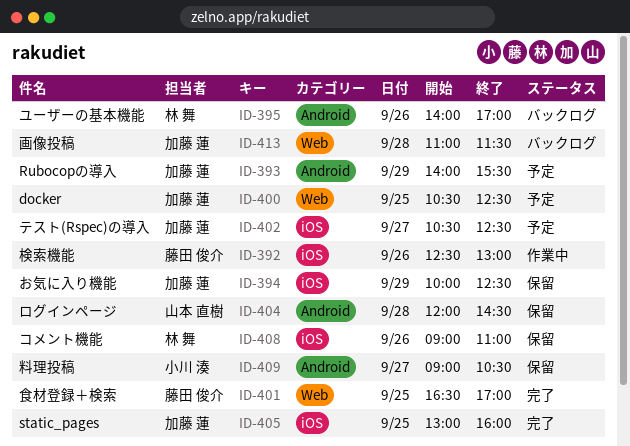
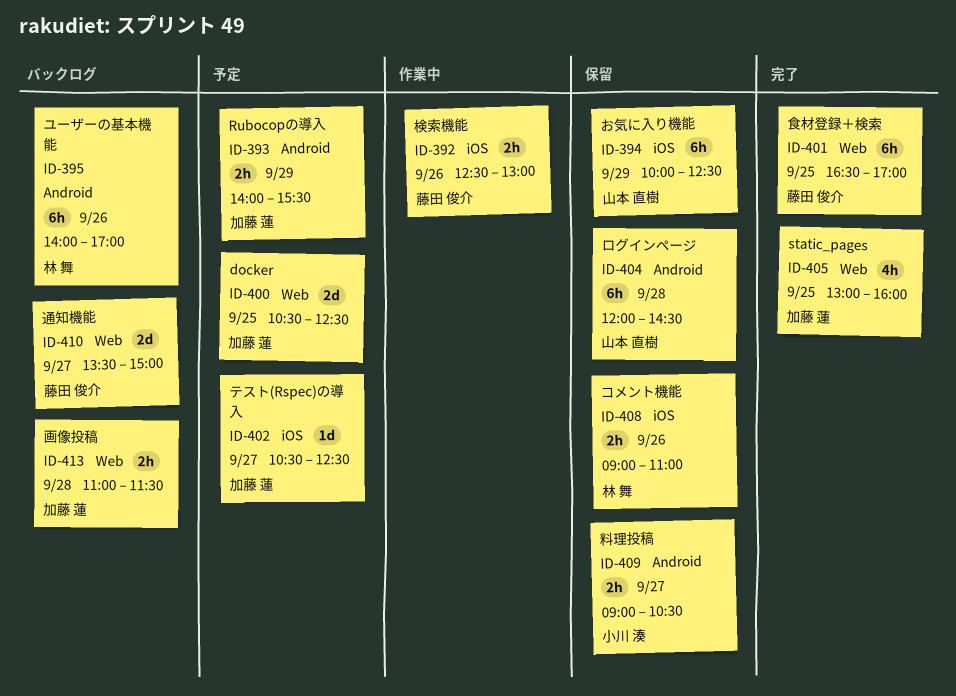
ID-394, owner: 加藤 蓮 -> 山本 直樹
ID-405, label: iOS -> Web
ID-410: none -> present

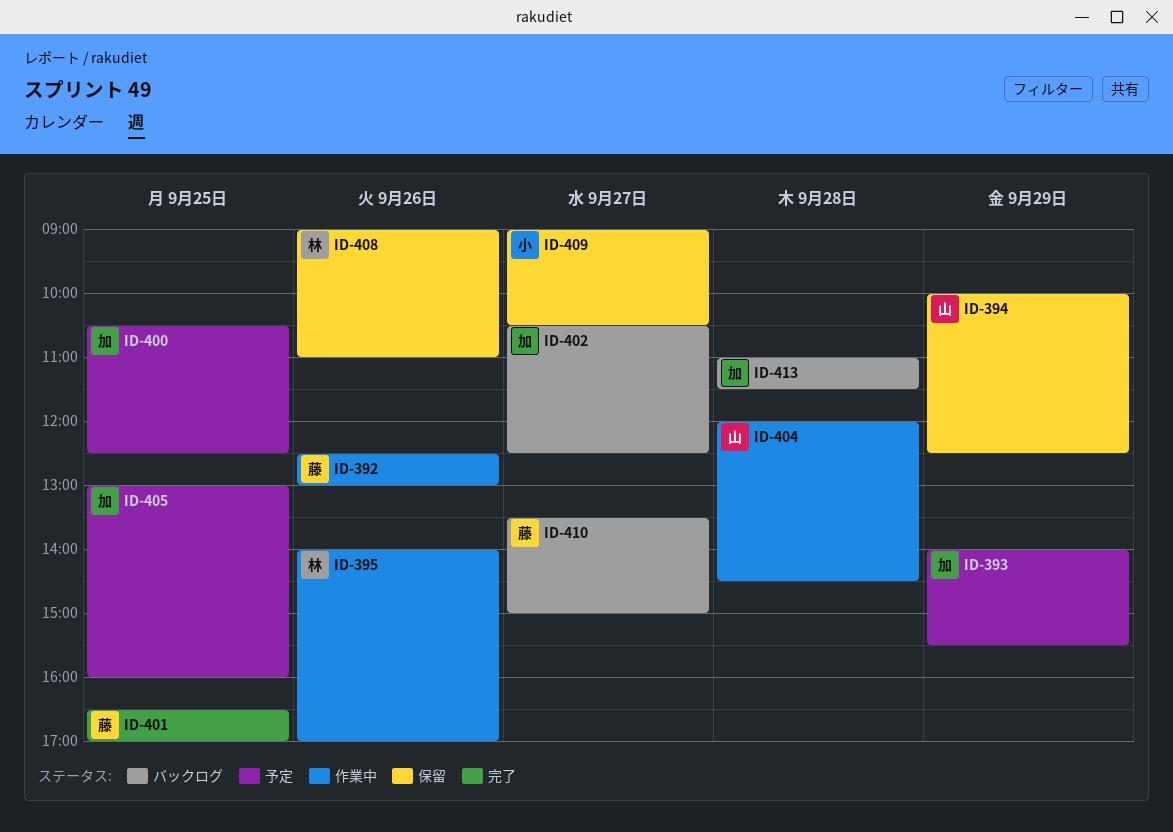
ID-395, status: バックログ -> 作業中
ID-402, status: 予定 -> バックログ
ID-404, status: 保留 -> 作業中
ID-405, status: 完了 -> 予定

